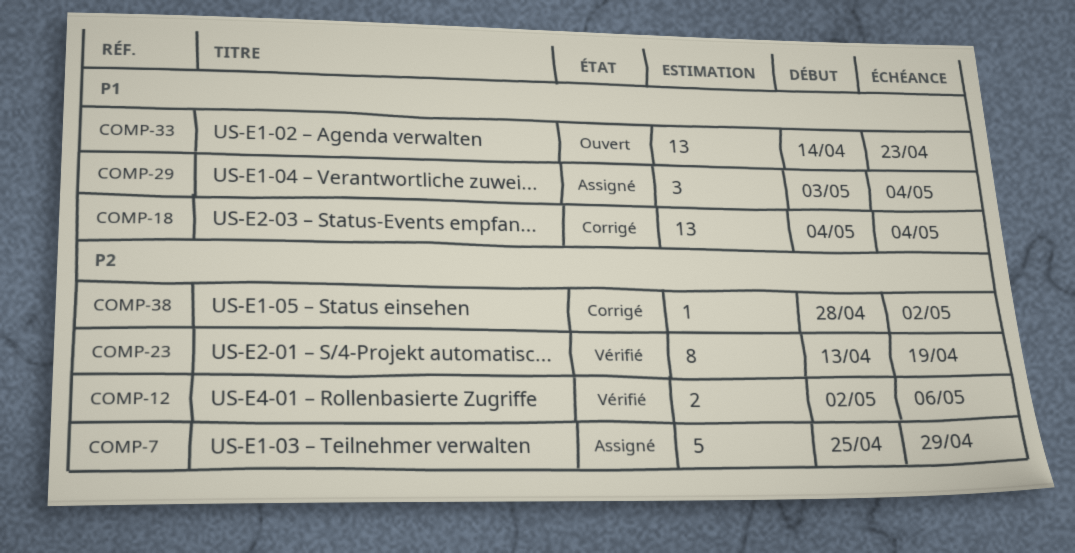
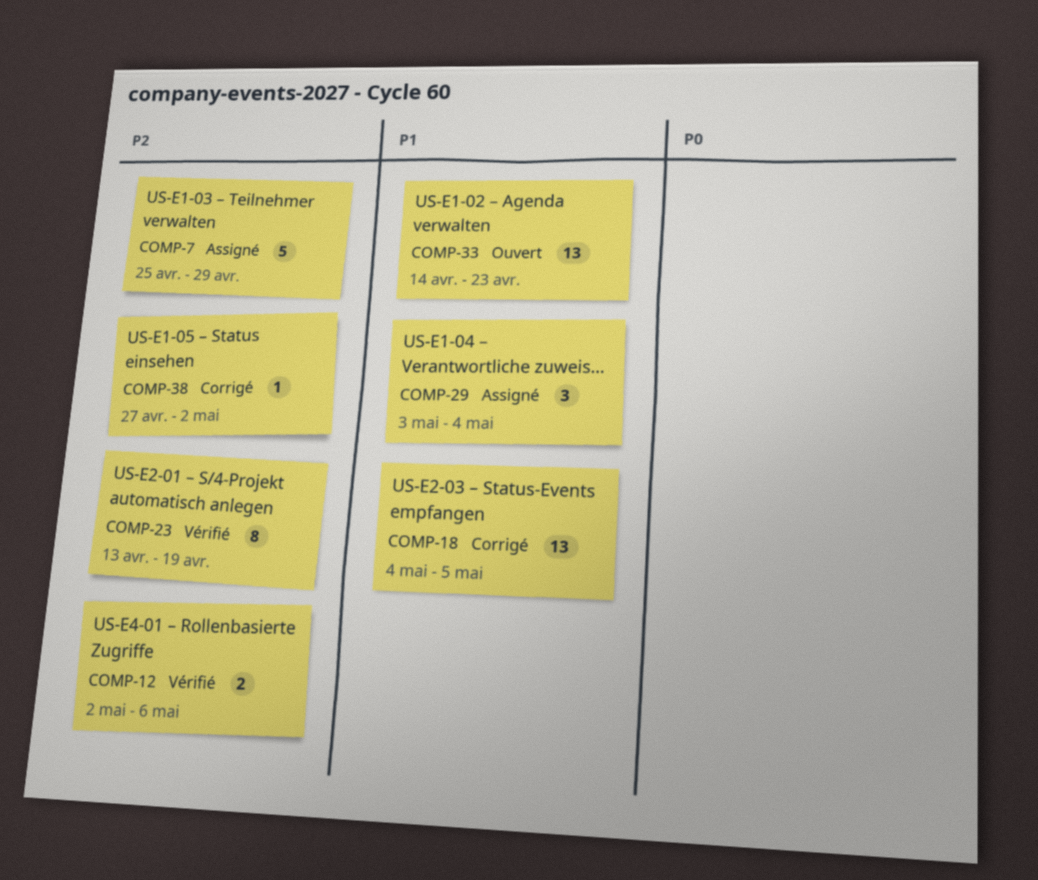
COMP-18, due: May 4 -> May 5
COMP-38, start: Apr 28 -> Apr 27

